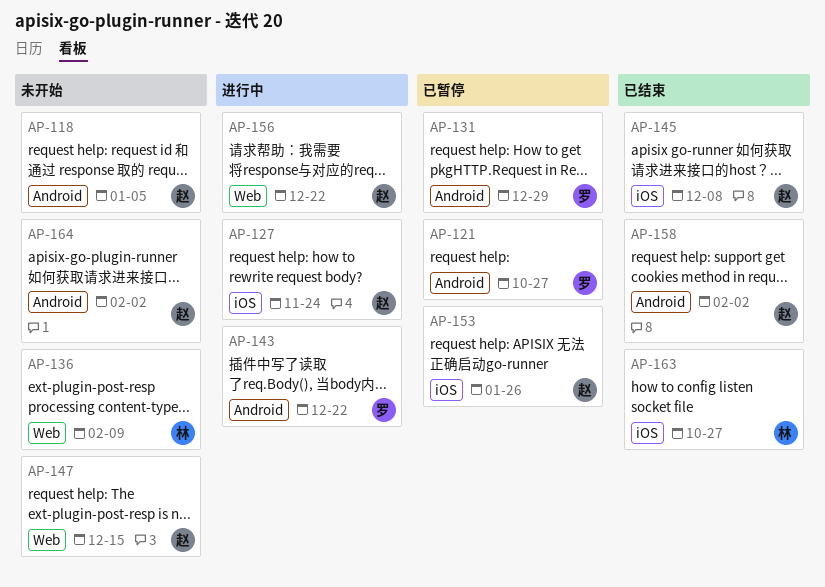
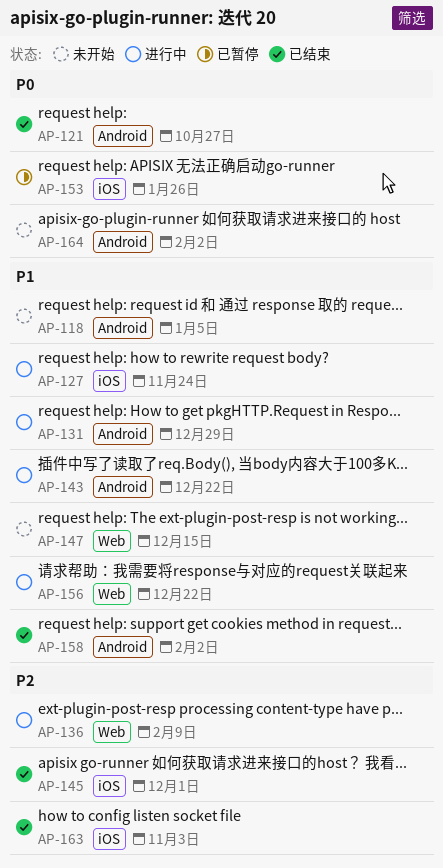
AP-121, status: 已暂停 -> 已结束
AP-131, status: 已暂停 -> 进行中
AP-136, status: 未开始 -> 进行中
AP-145, due: Dec 8 -> Dec 1
AP-163, due: Oct 27 -> Nov 3

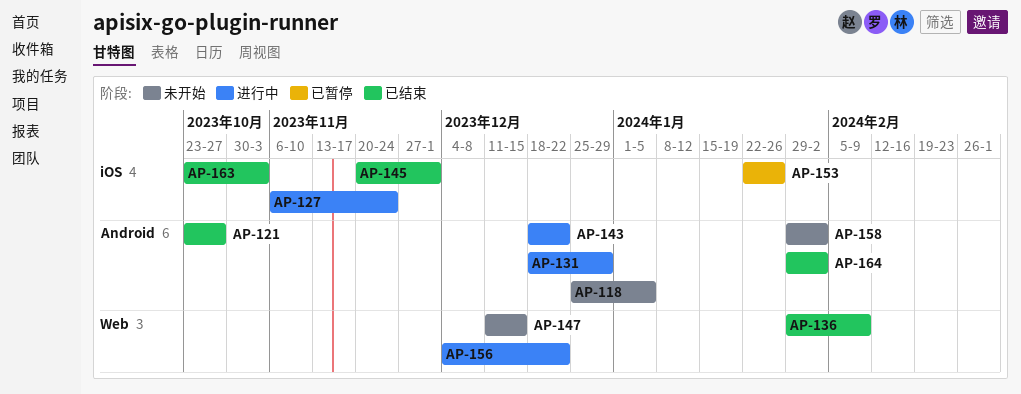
AP-136, status: 进行中 -> 已结束
AP-158, status: 已结束 -> 未开始
AP-164, status: 未开始 -> 已结束

